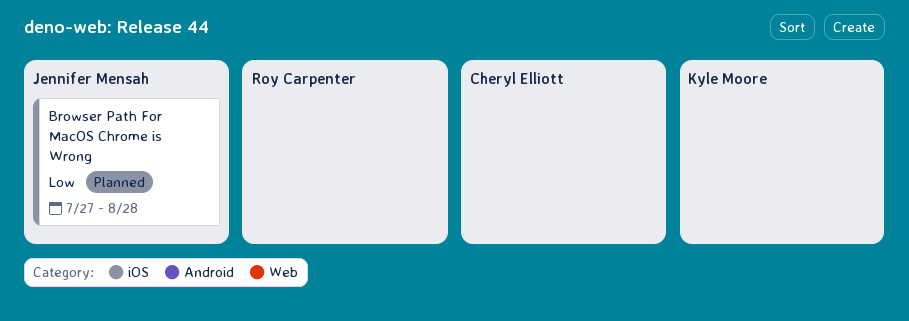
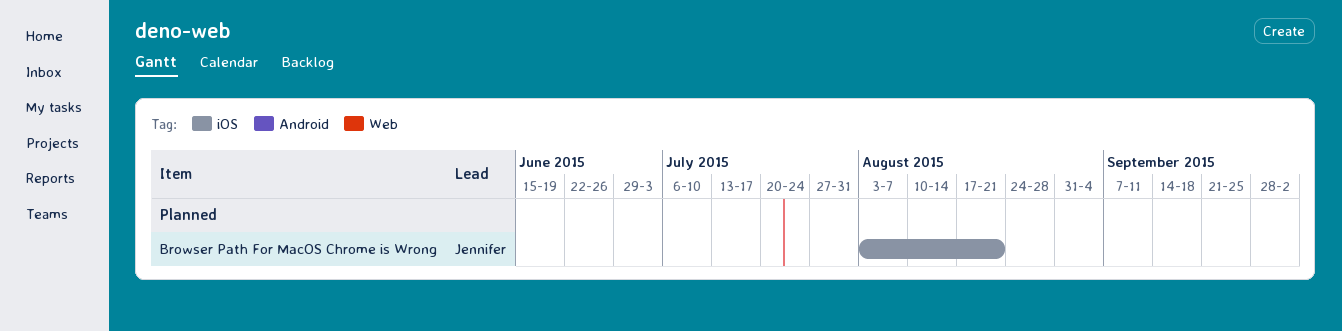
Browser Path For MacOS Chrome is Wrong, start: Jul 27 -> Aug 3
Browser Path For MacOS Chrome is Wrong, due: Aug 28 -> Aug 21

